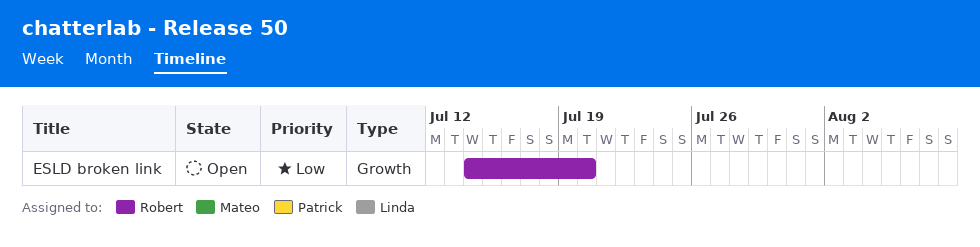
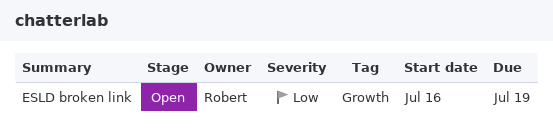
ESLD broken link, start: Jul 14 -> Jul 16
ESLD broken link, due: Jul 20 -> Jul 19

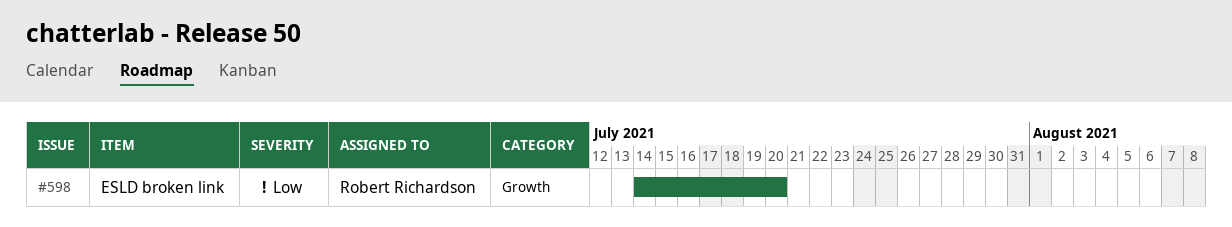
ESLD broken link, start: Jul 16 -> Jul 14
ESLD broken link, due: Jul 19 -> Jul 20

